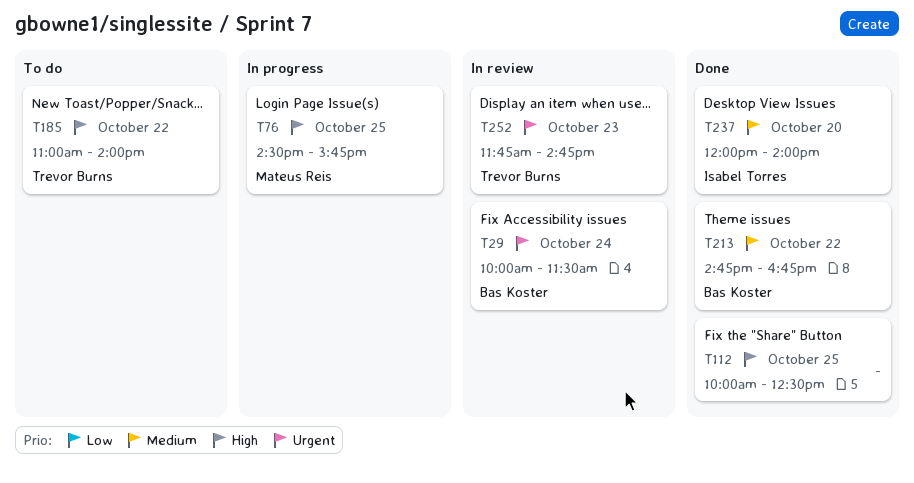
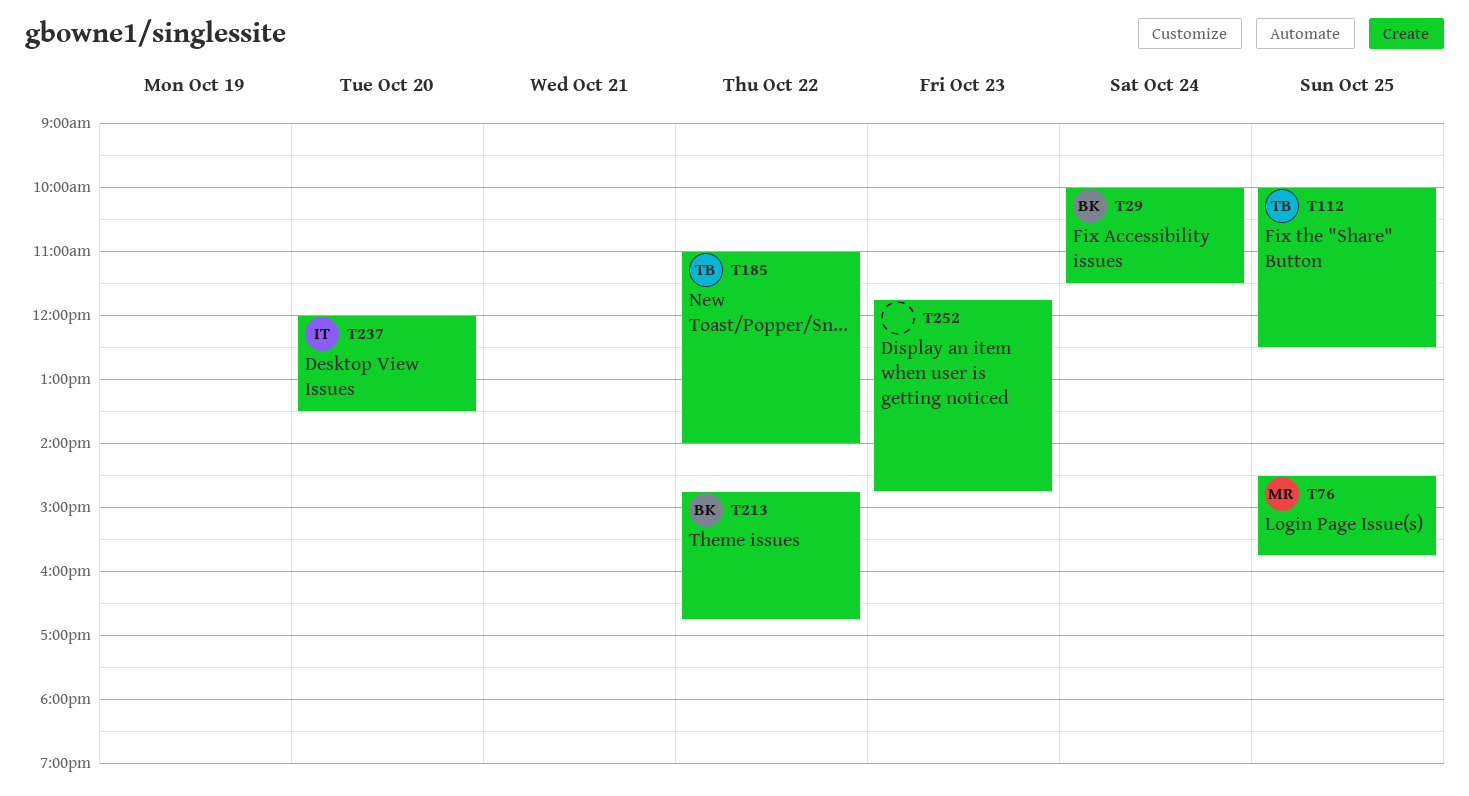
T112, owner: none -> Trevor Burns
T237, ends: 14:00 -> 13:30
T252, owner: Trevor Burns -> none

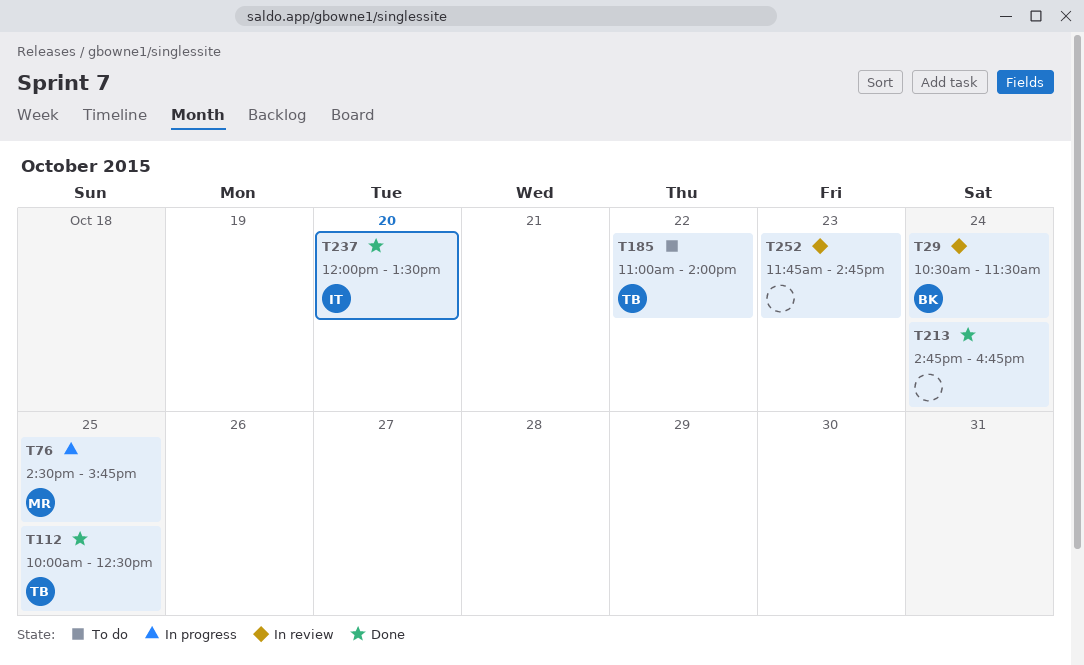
T29, begins: 10:00 -> 10:30
T213, owner: BK -> none
T213, day: Oct 22 -> Oct 24

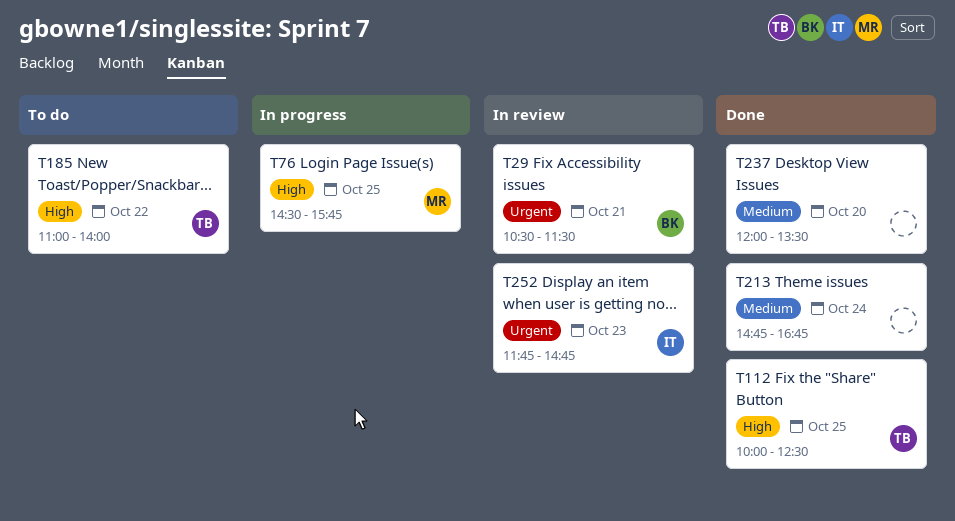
T29, day: Oct 24 -> Oct 21
T237, owner: IT -> none
T252, owner: none -> IT

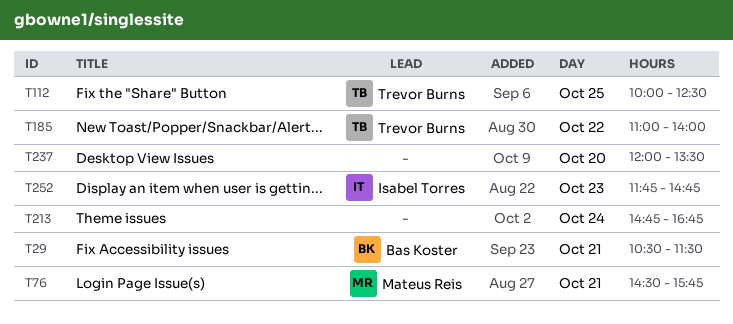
T76, day: Oct 25 -> Oct 21

